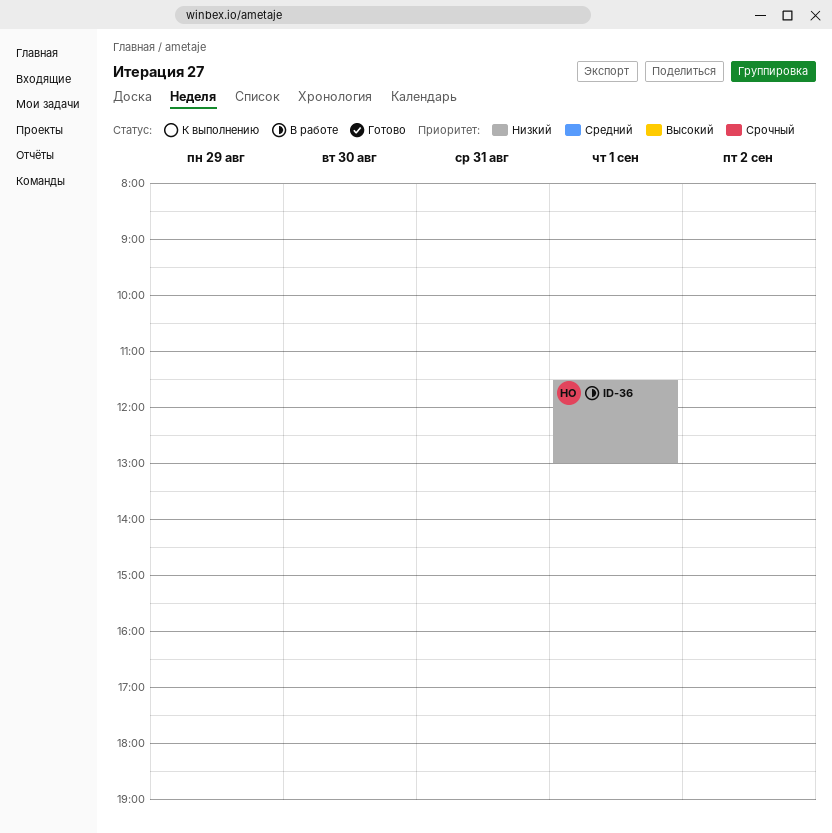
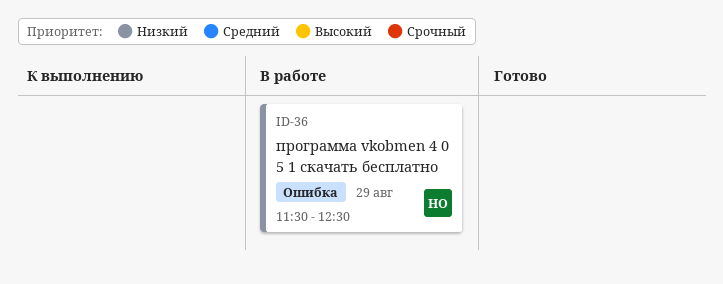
ID-36, day: Sep 1 -> Aug 29
ID-36, ends: 13:00 -> 12:30

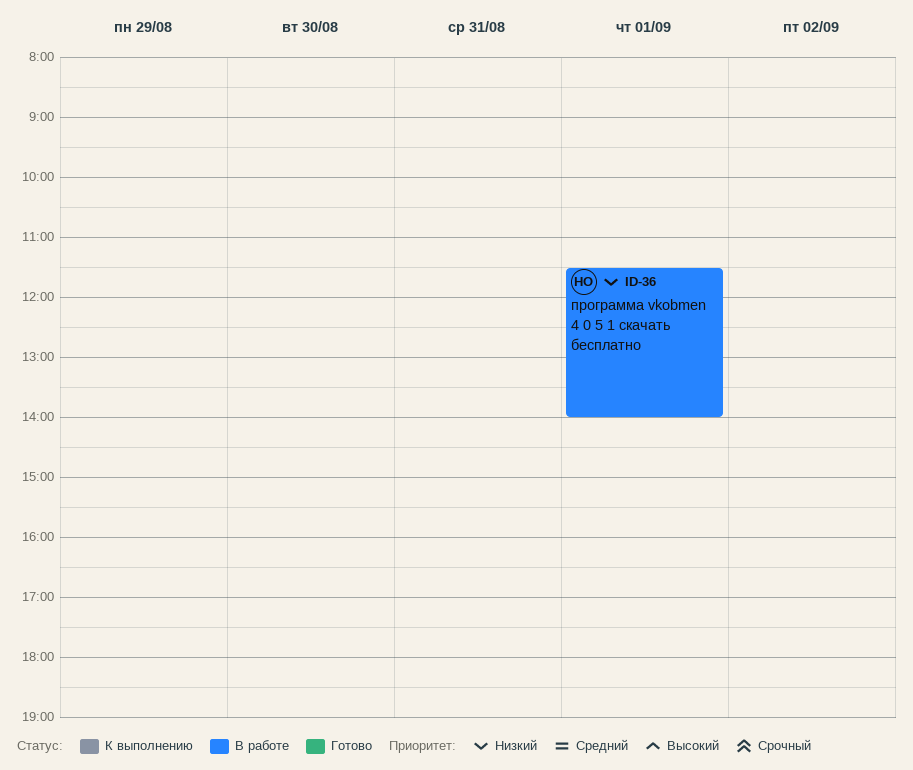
ID-36, day: Aug 29 -> Sep 1
ID-36, ends: 12:30 -> 14:00

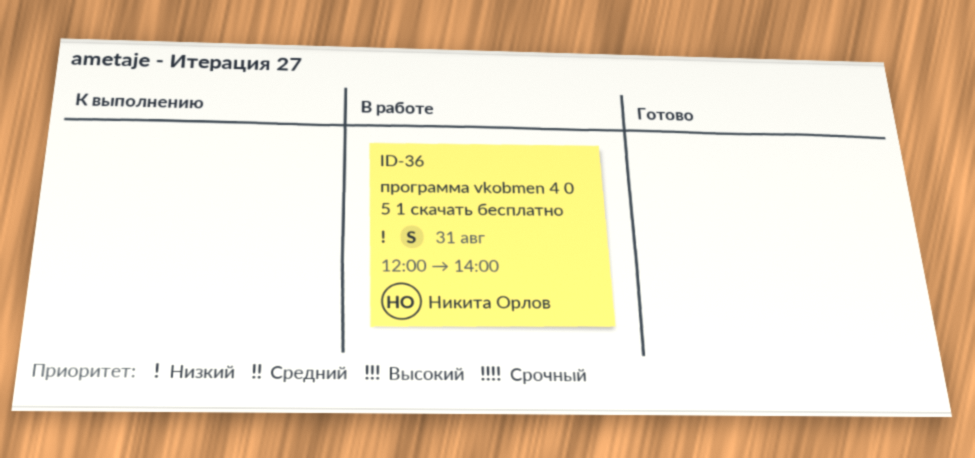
ID-36, day: Sep 1 -> Aug 31
ID-36, begins: 11:30 -> 12:00

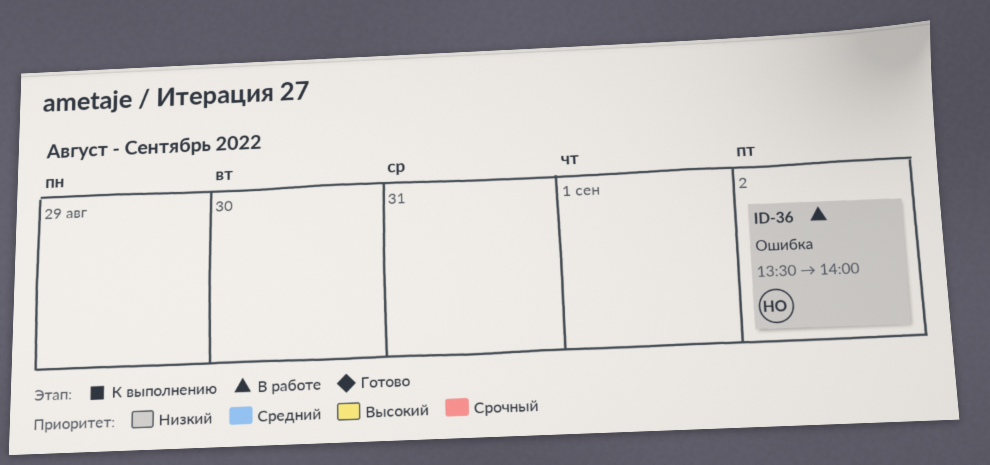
ID-36, day: Aug 31 -> Sep 2
ID-36, begins: 12:00 -> 13:30

